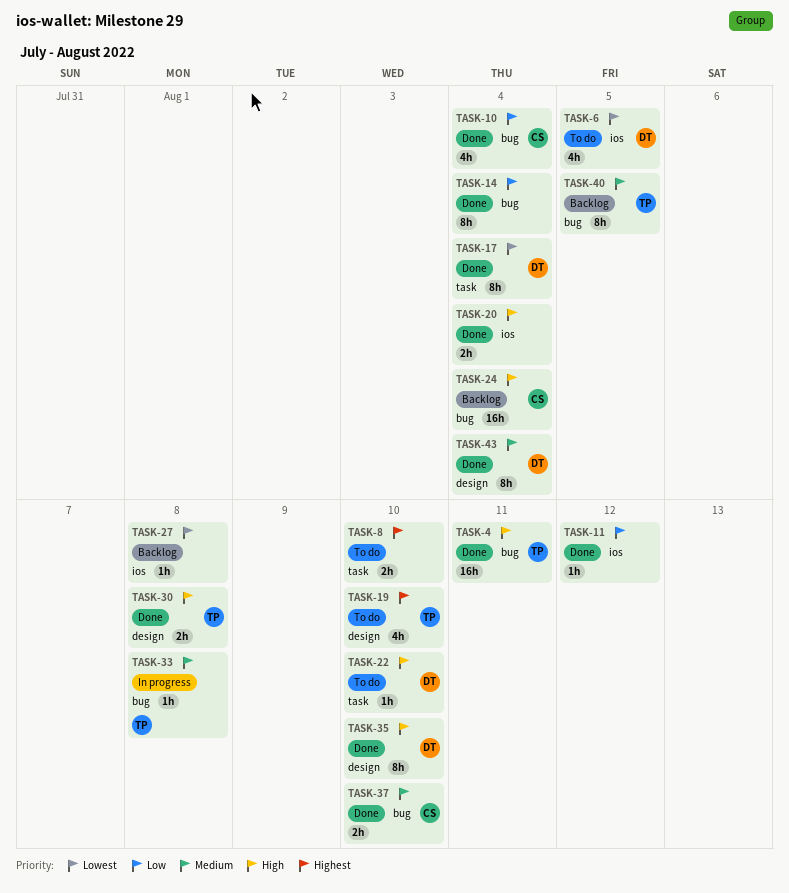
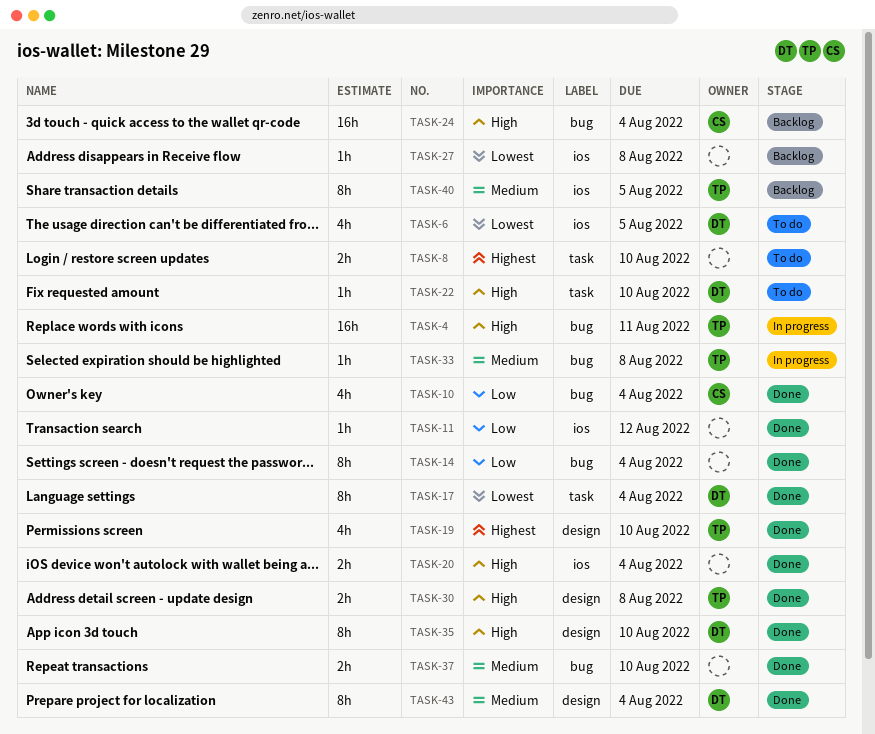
TASK-4, status: Done -> In progress
TASK-19, status: To do -> Done
TASK-37, owner: CS -> none
TASK-40, label: bug -> ios

